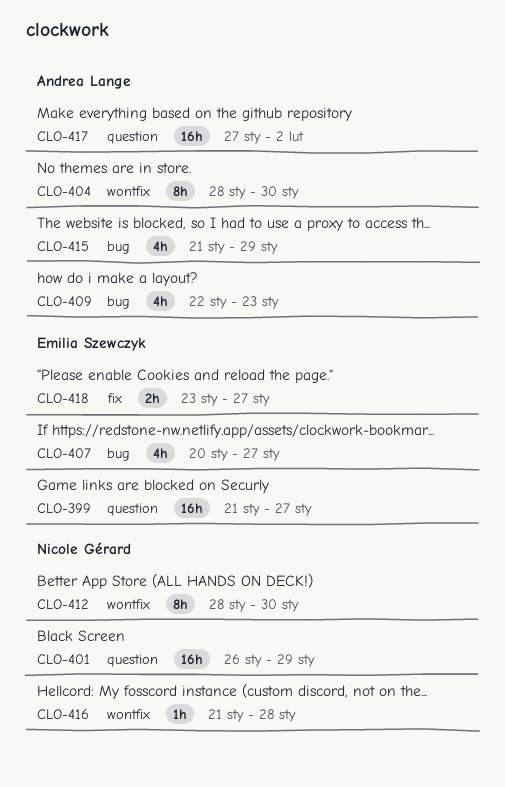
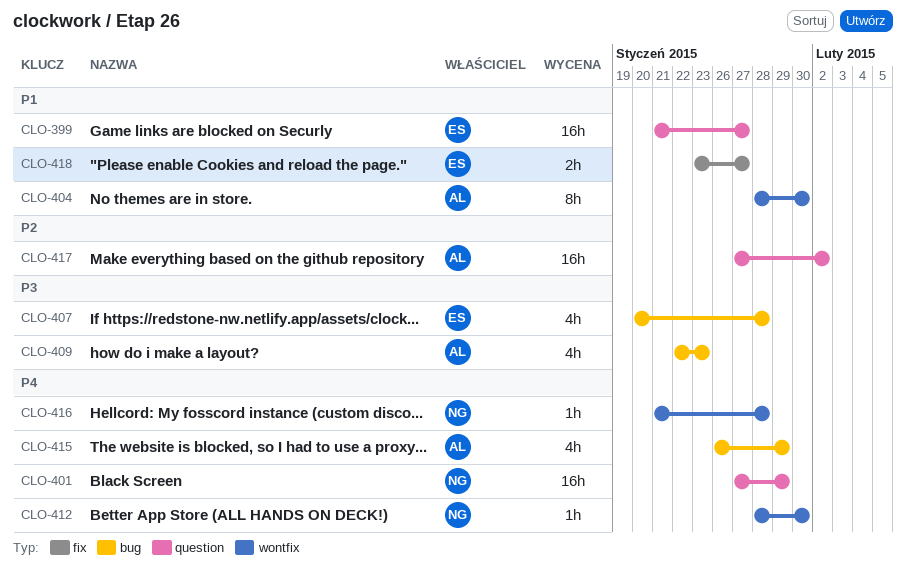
CLO-401, start: Jan 26 -> Jan 27
CLO-407, due: Jan 27 -> Jan 28
CLO-412, estimate: 8h -> 1h
CLO-415, start: Jan 21 -> Jan 26

